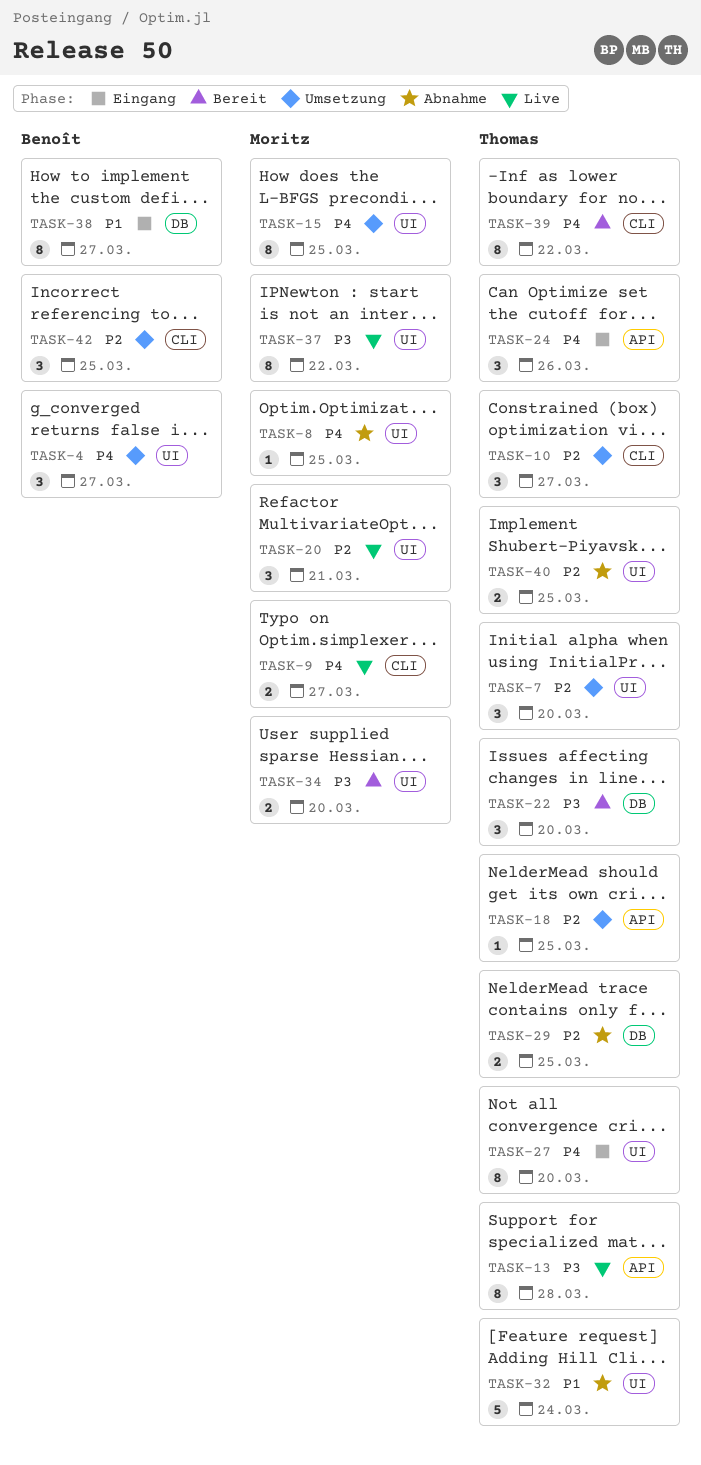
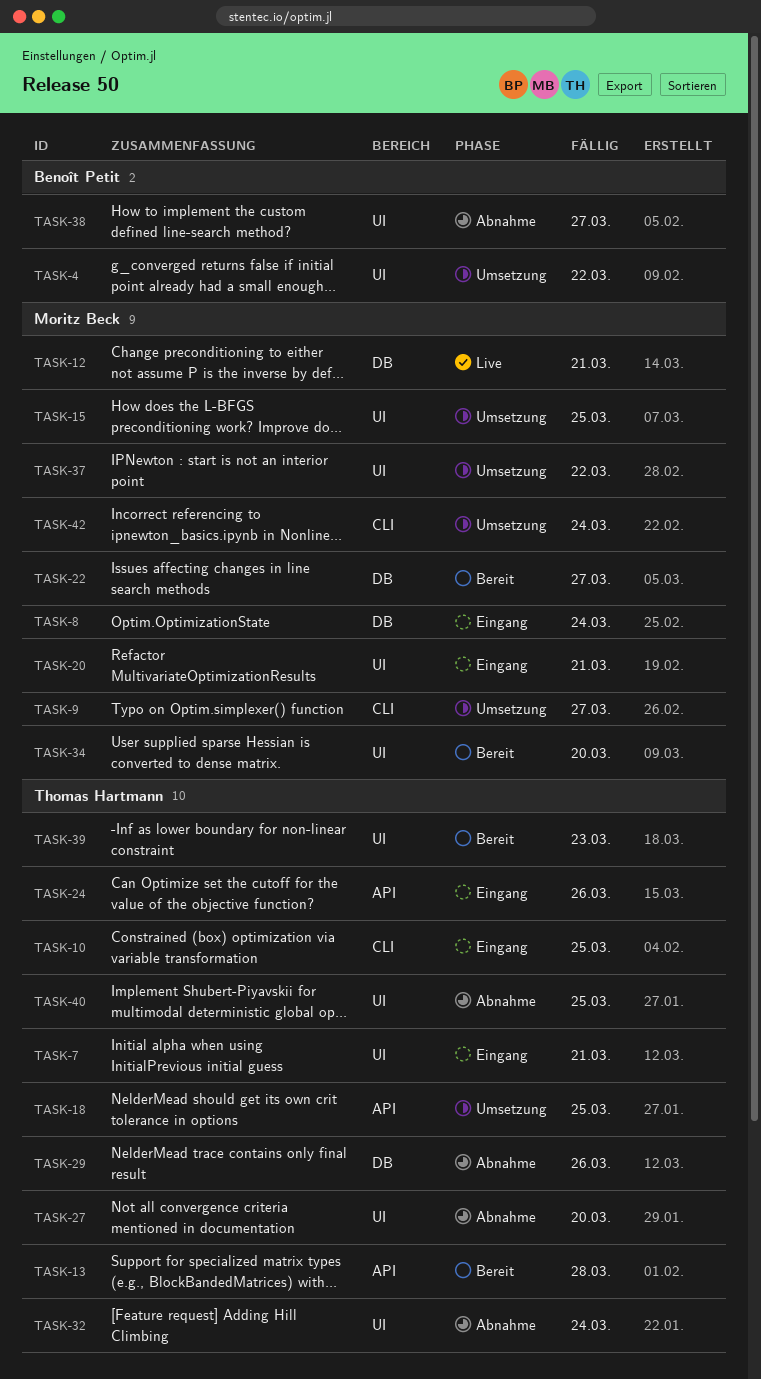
TASK-4, due: Mar 27 -> Mar 22
TASK-7, status: Umsetzung -> Eingang
TASK-7, due: Mar 20 -> Mar 21
TASK-8, status: Abnahme -> Eingang
TASK-8, label: UI -> DB
TASK-8, due: Mar 25 -> Mar 24
TASK-9, status: Live -> Umsetzung
TASK-10, status: Umsetzung -> Eingang
TASK-10, due: Mar 27 -> Mar 25
TASK-12: none -> present
TASK-13, status: Live -> Bereit
TASK-20, status: Live -> Eingang
TASK-22, owner: Thomas Hartmann -> Moritz Beck
TASK-22, due: Mar 20 -> Mar 27
TASK-27, status: Eingang -> Abnahme
TASK-29, due: Mar 25 -> Mar 26
TASK-37, status: Live -> Umsetzung
TASK-38, status: Eingang -> Abnahme
TASK-38, label: DB -> UI
TASK-39, label: CLI -> UI
TASK-39, due: Mar 22 -> Mar 23
TASK-42, owner: Benoît Petit -> Moritz Beck
TASK-42, due: Mar 25 -> Mar 24

